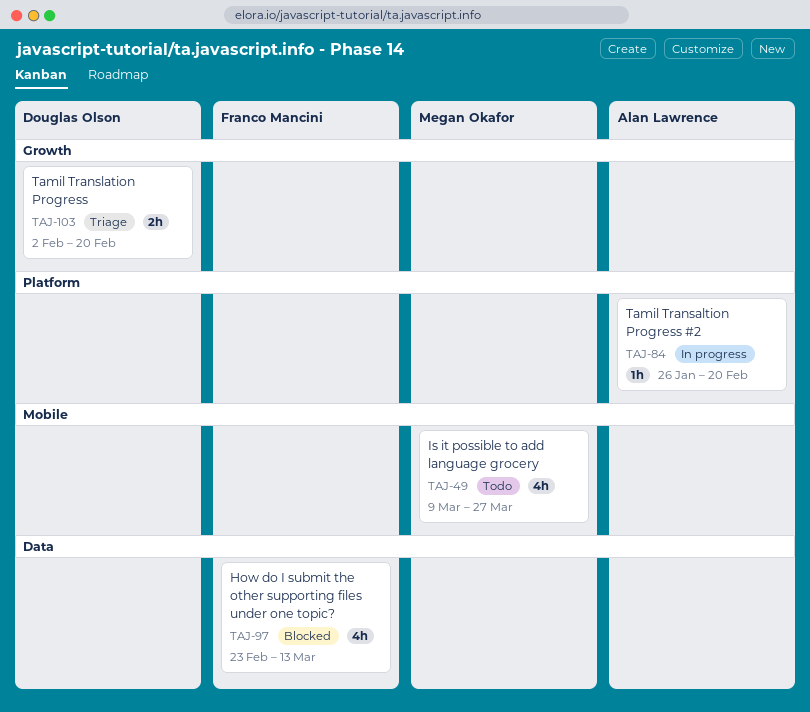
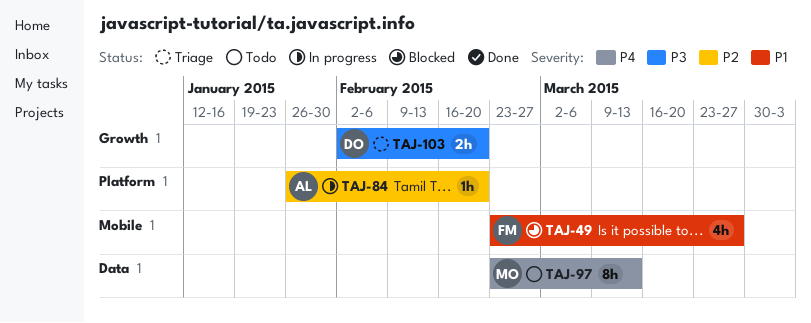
TAJ-49, status: Todo -> Blocked
TAJ-49, owner: Megan Okafor -> Franco Mancini
TAJ-49, start: Mar 9 -> Feb 23
TAJ-97, status: Blocked -> Todo
TAJ-97, owner: Franco Mancini -> Megan Okafor
TAJ-97, estimate: 4h -> 8h

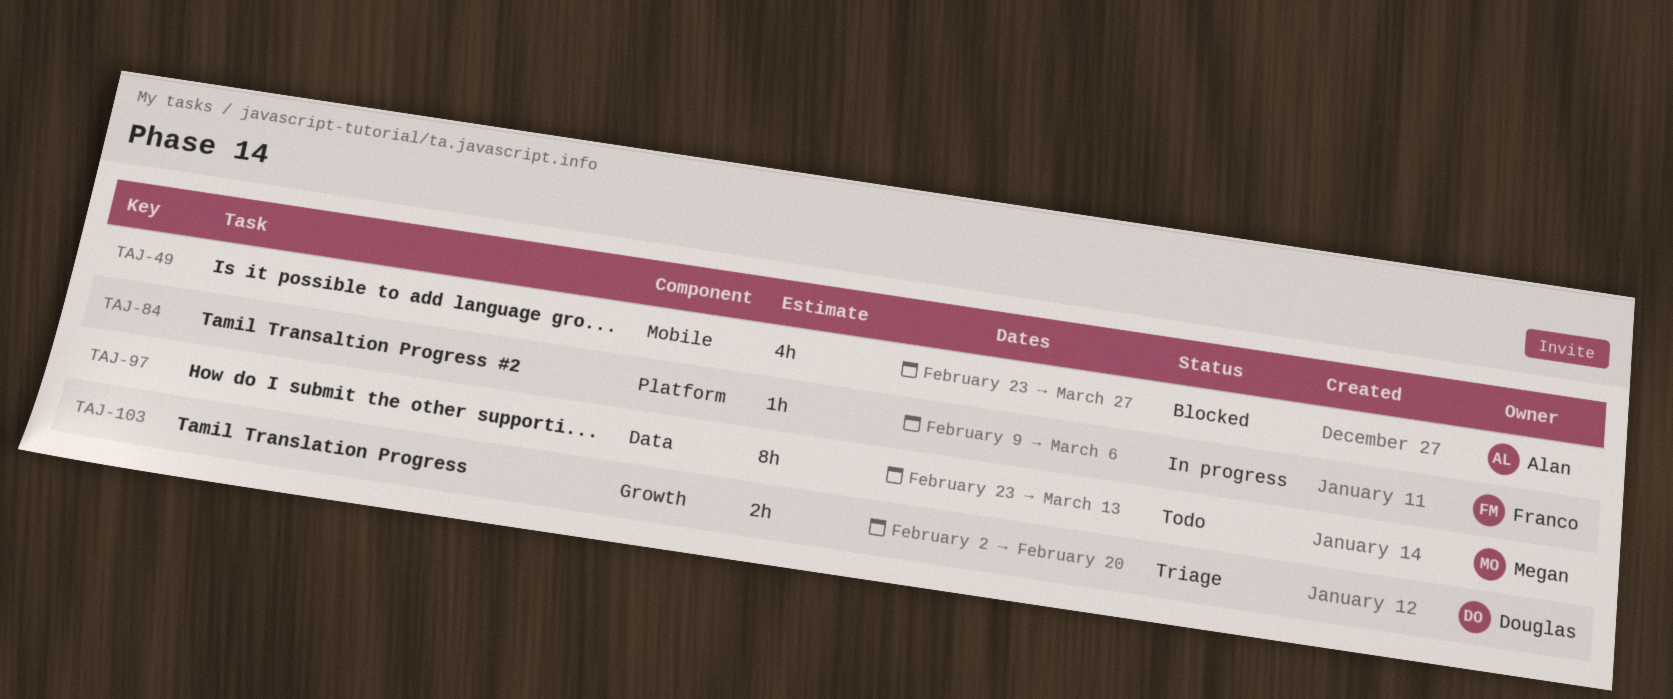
TAJ-49, owner: Franco -> Alan
TAJ-84, owner: Alan -> Franco
TAJ-84, start: Jan 26 -> Feb 9
TAJ-84, due: Feb 20 -> Mar 6

